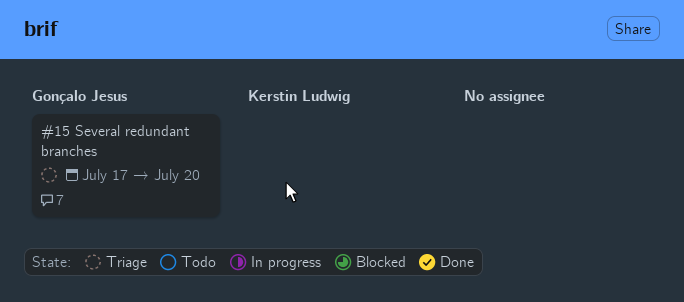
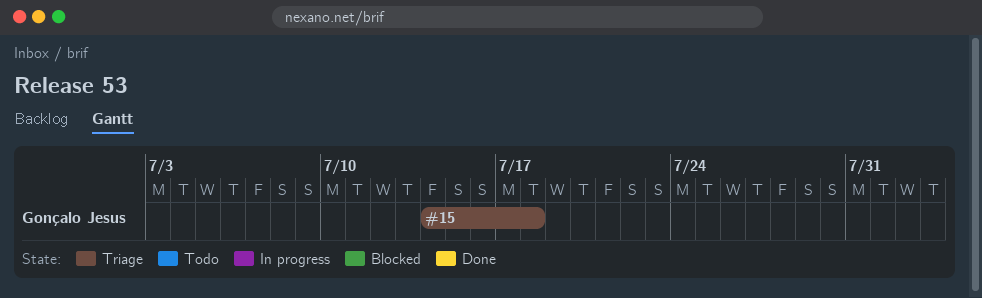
#15, start: Jul 17 -> Jul 14
#15, due: Jul 20 -> Jul 18

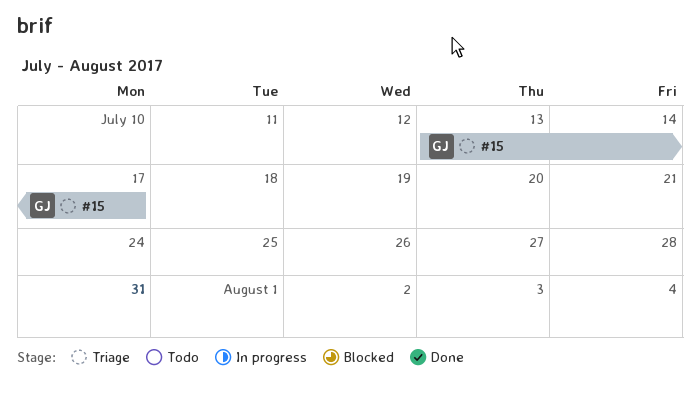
#15, start: Jul 14 -> Jul 13
#15, due: Jul 18 -> Jul 17

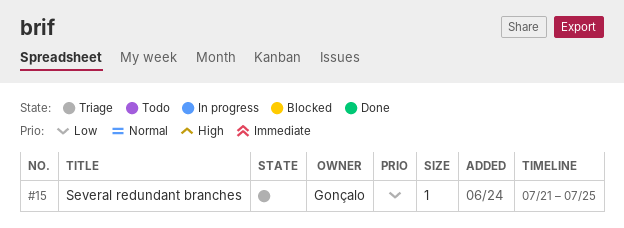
#15, start: Jul 13 -> Jul 21
#15, due: Jul 17 -> Jul 25

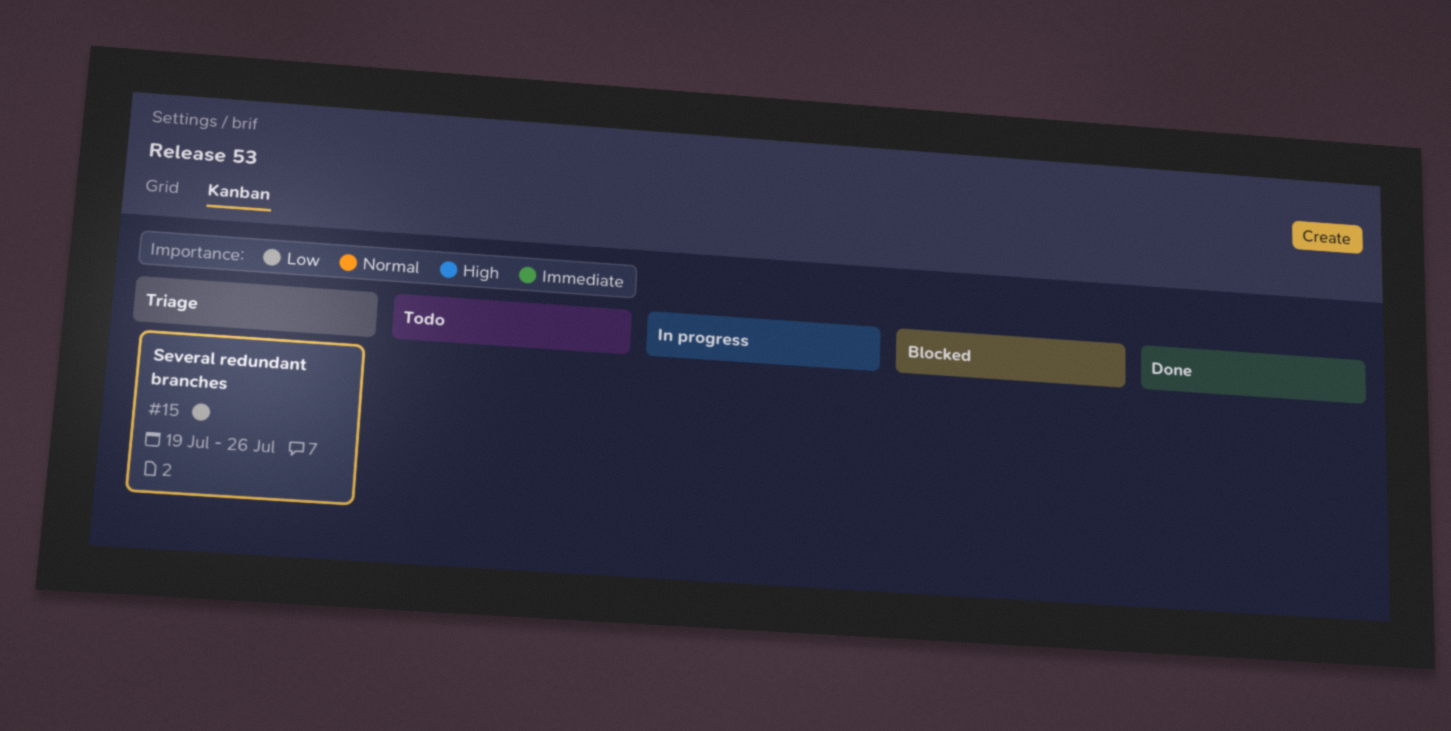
#15, start: Jul 21 -> Jul 19
#15, due: Jul 25 -> Jul 26

